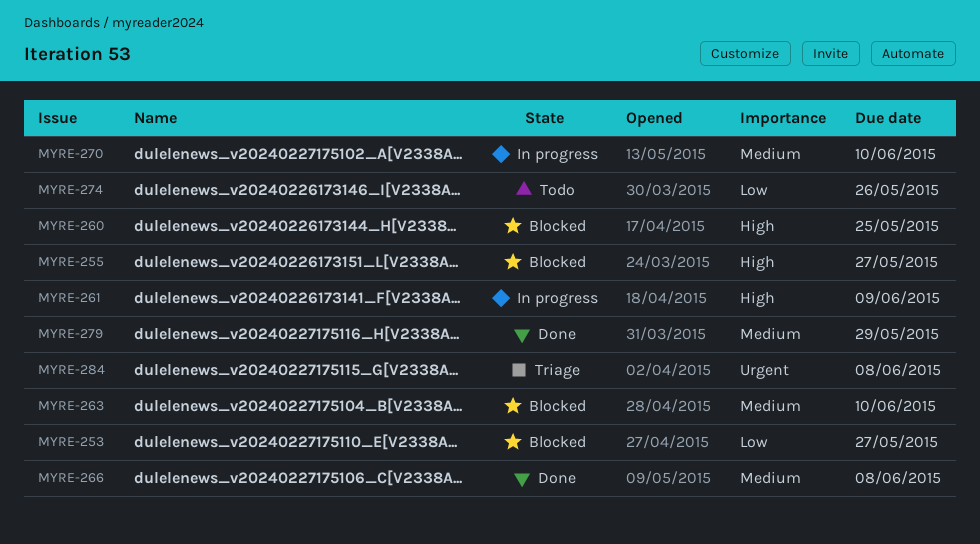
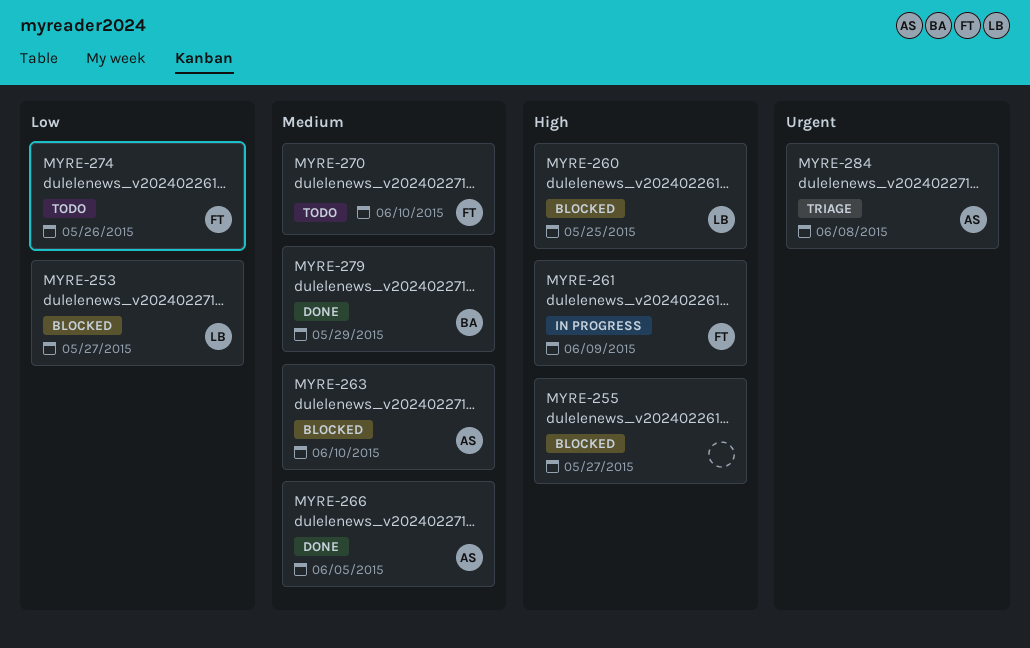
MYRE-266, due: Jun 8 -> Jun 5
MYRE-270, status: In progress -> Todo

